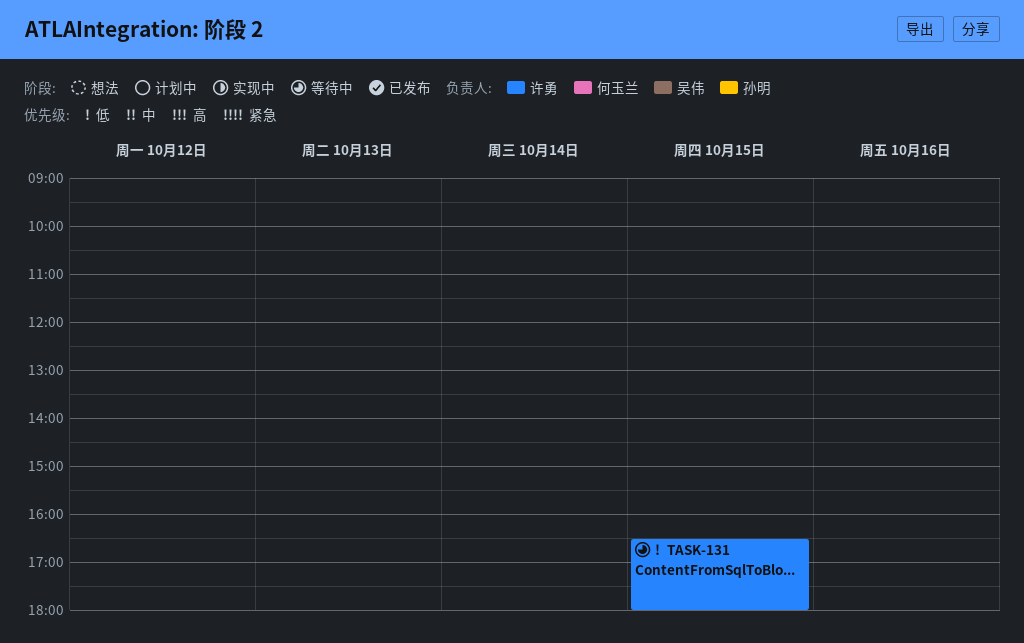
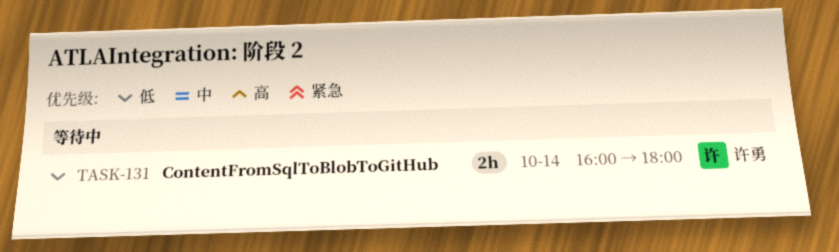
TASK-131, day: Oct 15 -> Oct 14
TASK-131, begins: 16:30 -> 16:00

